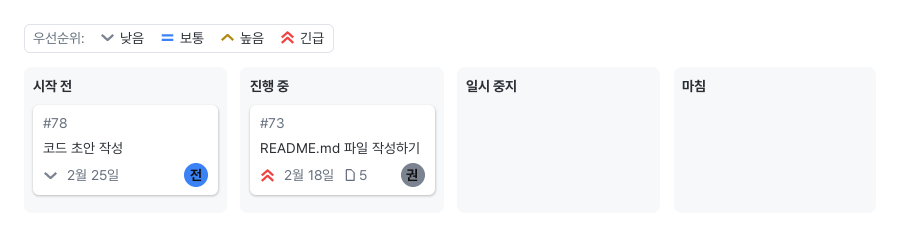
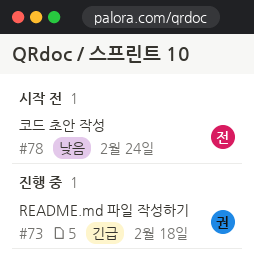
#78, due: Feb 25 -> Feb 24

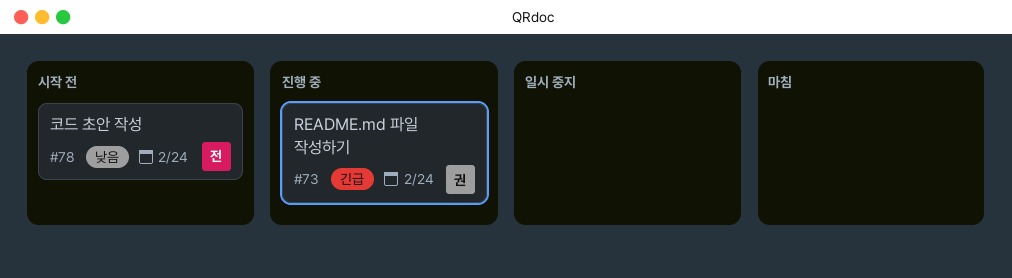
#73, due: Feb 18 -> Feb 24

